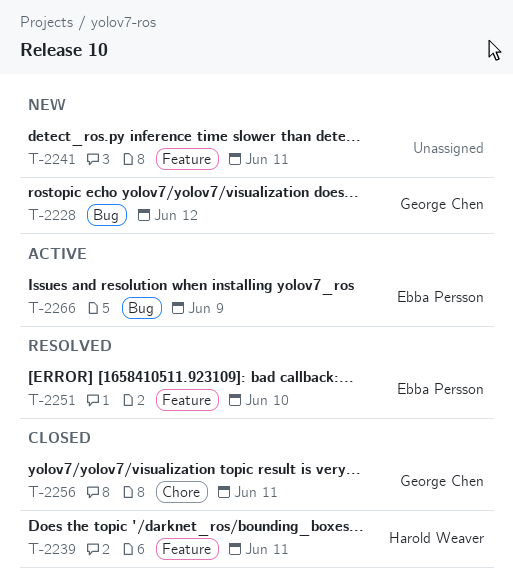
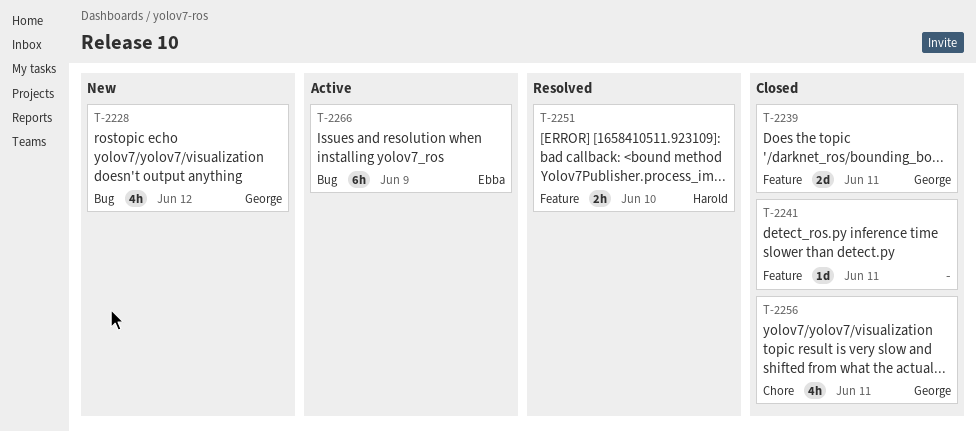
T-2239, owner: Harold Weaver -> George Chen
T-2241, status: New -> Closed
T-2251, owner: Ebba Persson -> Harold Weaver

